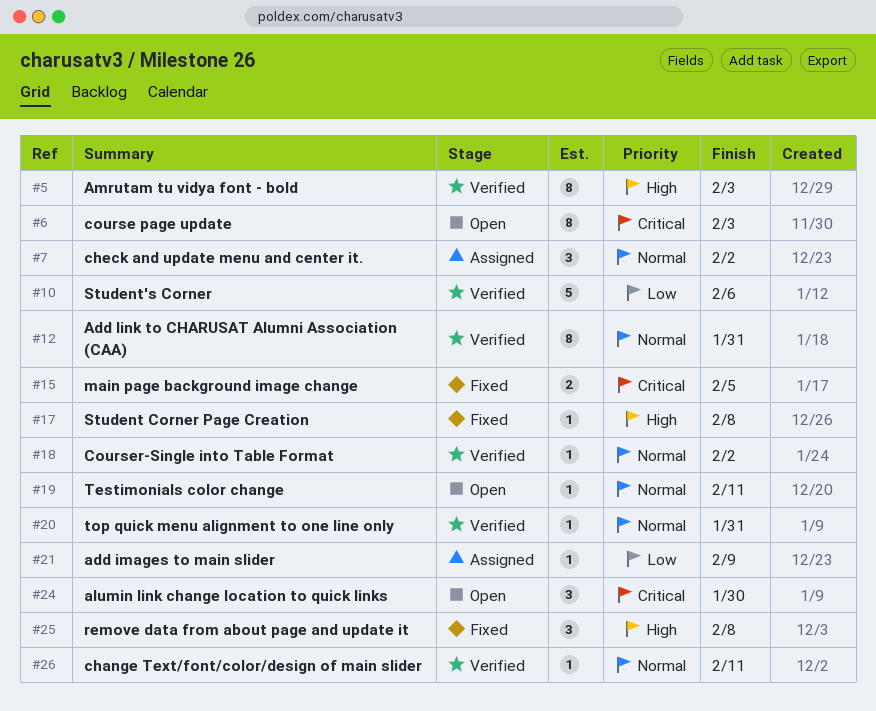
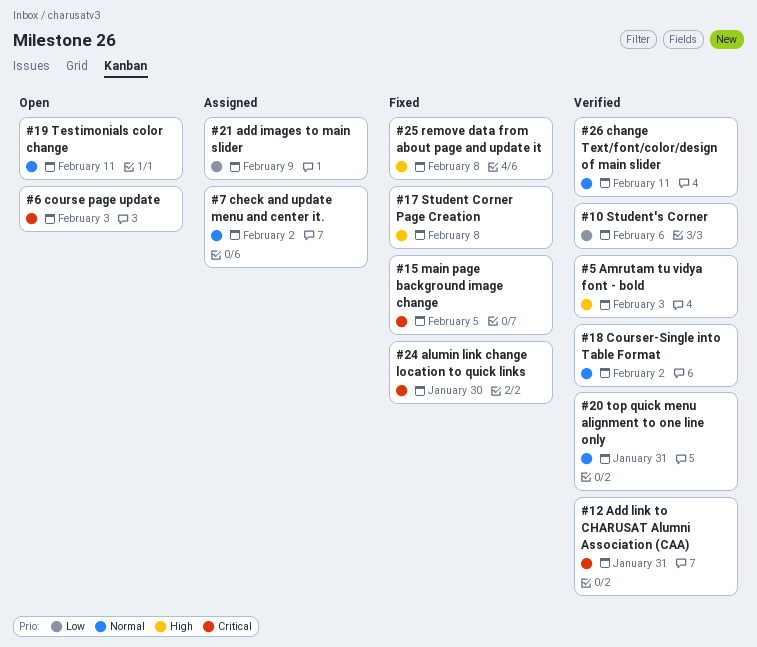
#12, priority: Normal -> Critical
#24, status: Open -> Fixed

